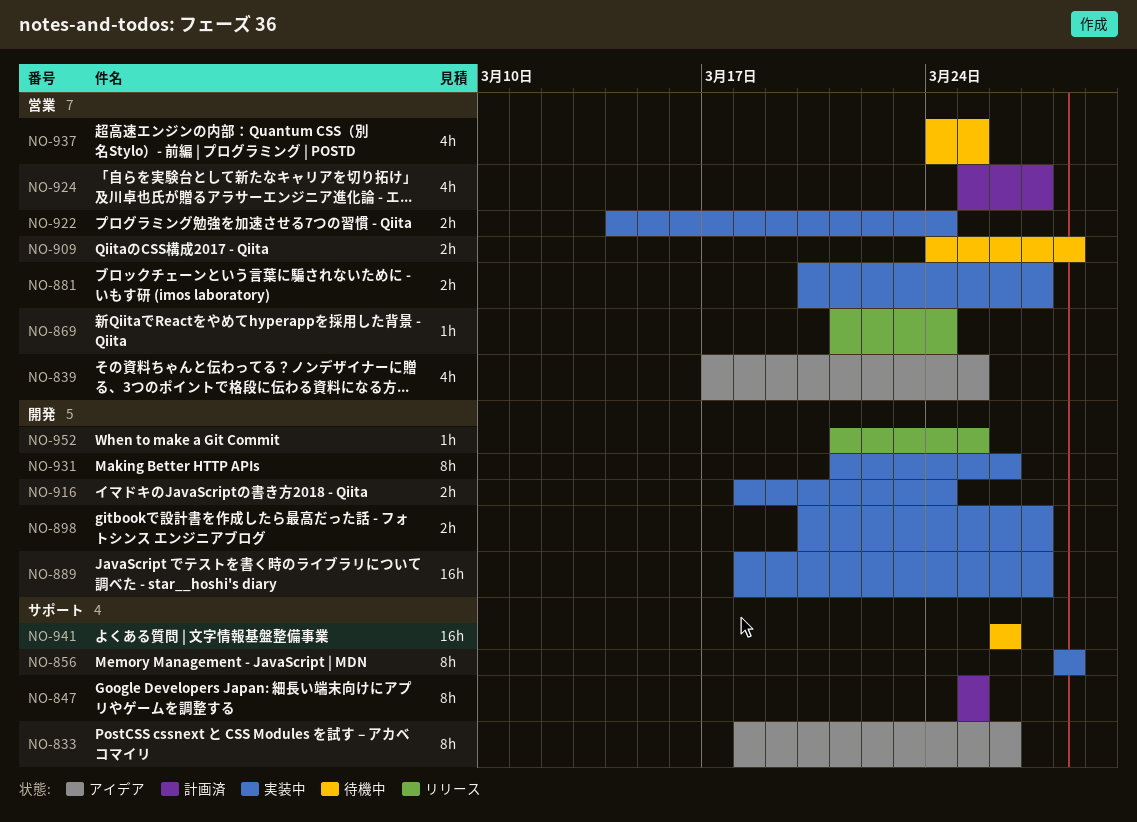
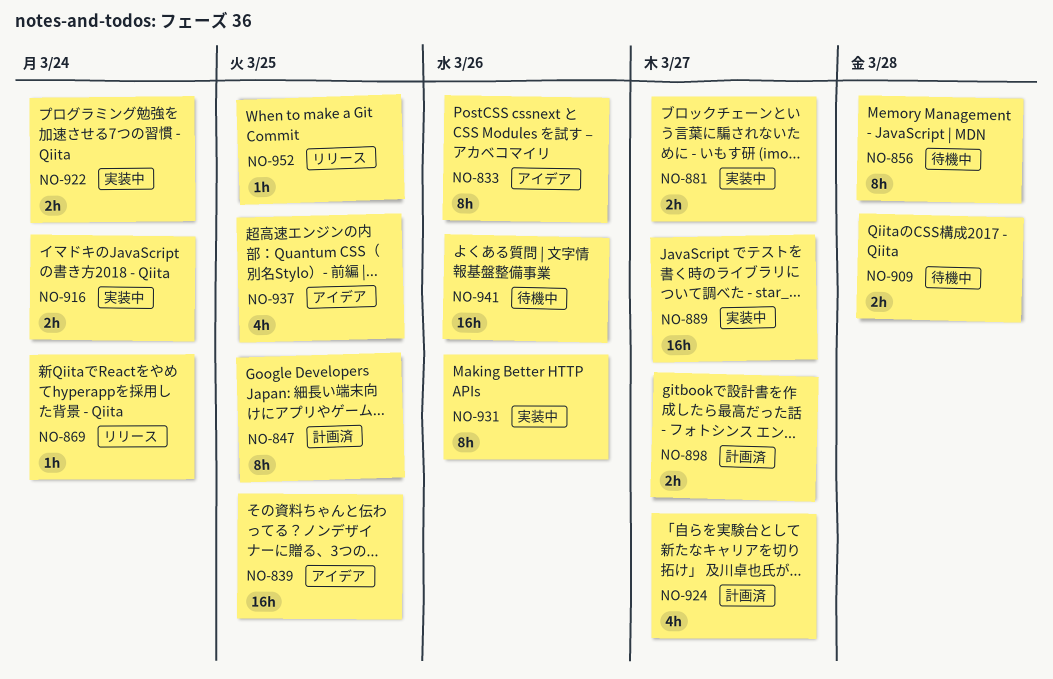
NO-839, estimate: 4h -> 16h
NO-856, status: 実装中 -> 待機中
NO-898, status: 実装中 -> 計画済
NO-937, status: 待機中 -> アイデア

